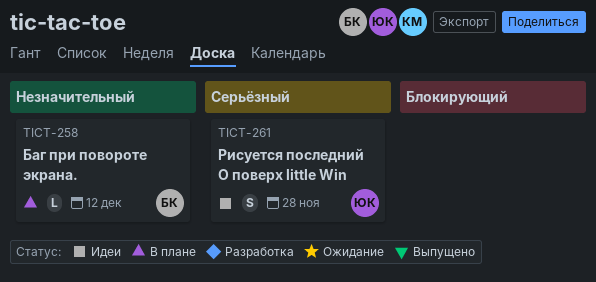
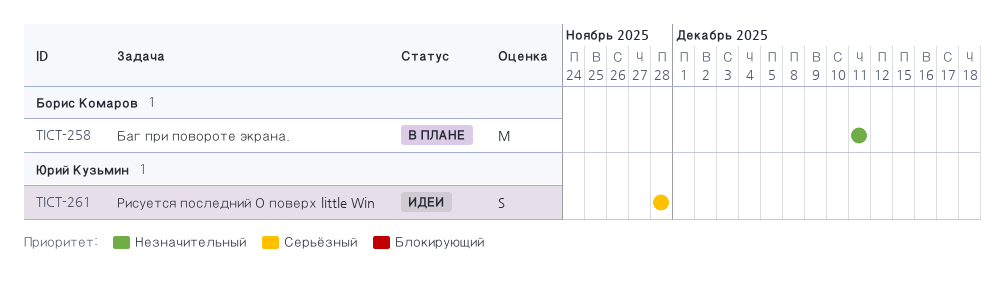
TICT-258, estimate: L -> M
TICT-258, due: Dec 12 -> Dec 11

